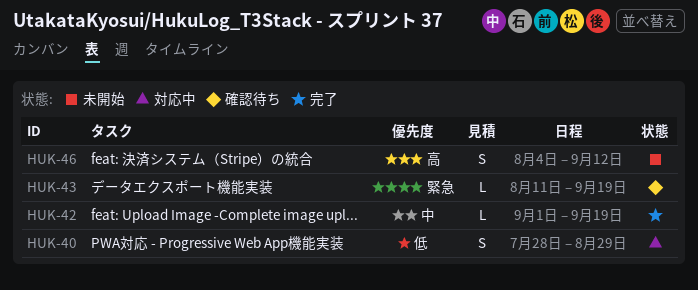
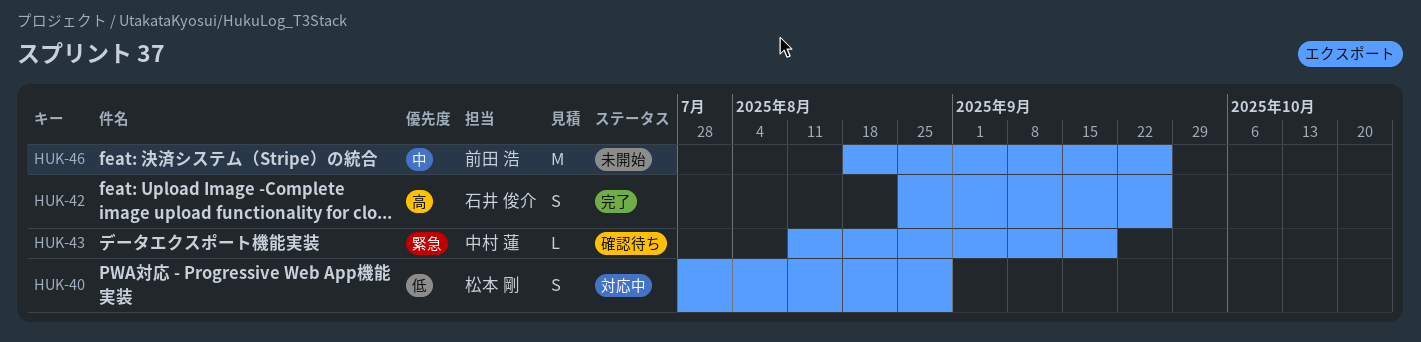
HUK-42, priority: 中 -> 高
HUK-42, estimate: L -> S
HUK-42, start: Sep 1 -> Aug 25
HUK-42, due: Sep 19 -> Sep 26
HUK-46, priority: 高 -> 中
HUK-46, estimate: S -> M
HUK-46, start: Aug 4 -> Aug 18
HUK-46, due: Sep 12 -> Sep 26

